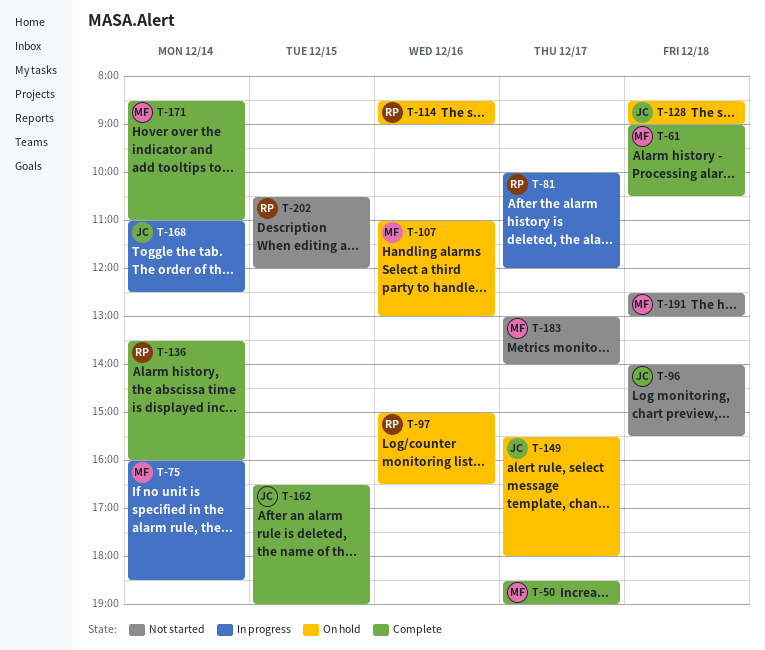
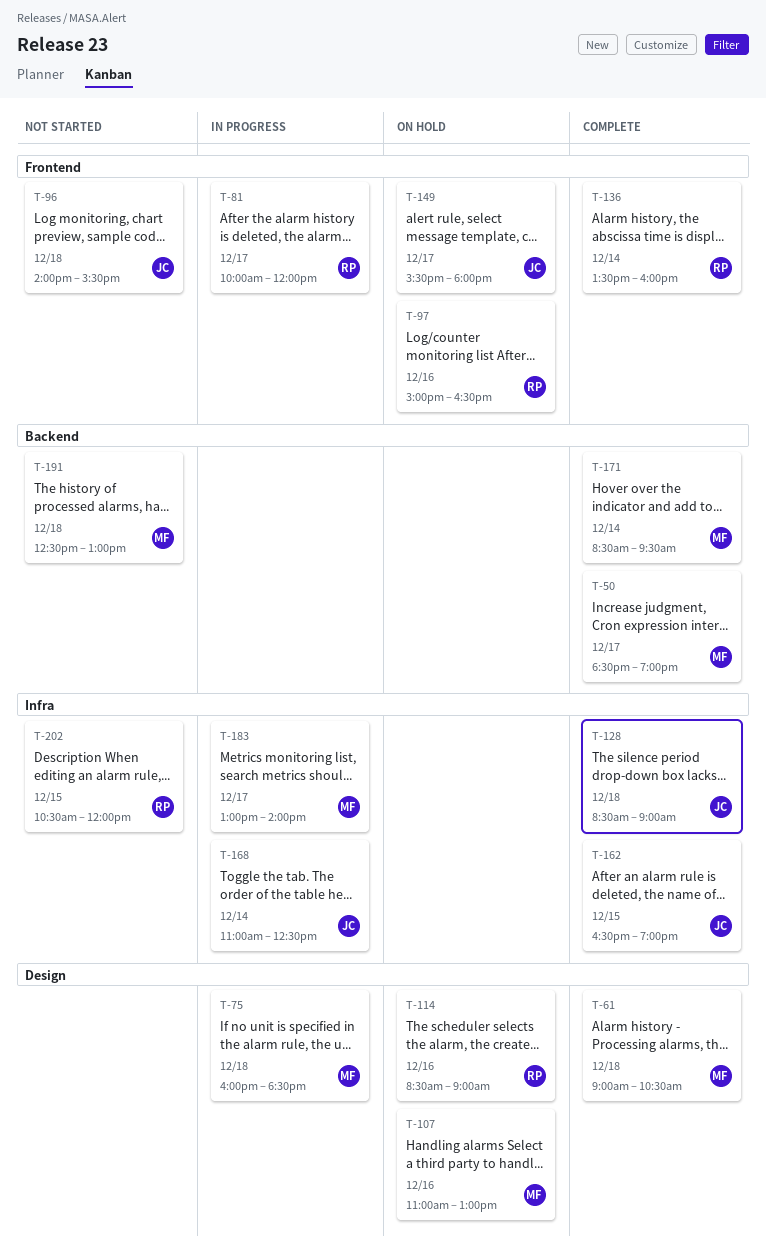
T-75, day: Dec 14 -> Dec 18
T-128, status: On hold -> Complete
T-171, ends: 11:00 -> 09:30
T-183, status: Not started -> In progress

